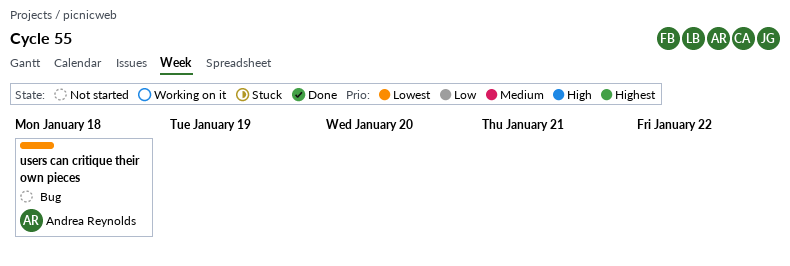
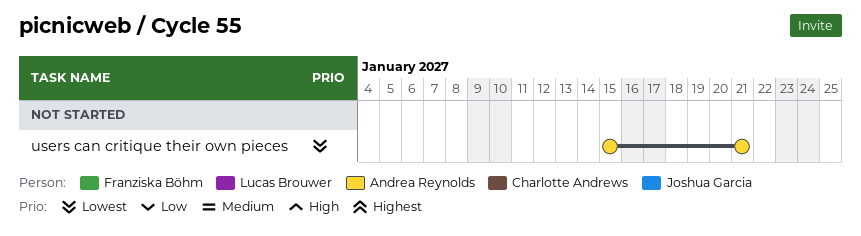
users can critique their own pieces, due: Jan 18 -> Jan 21

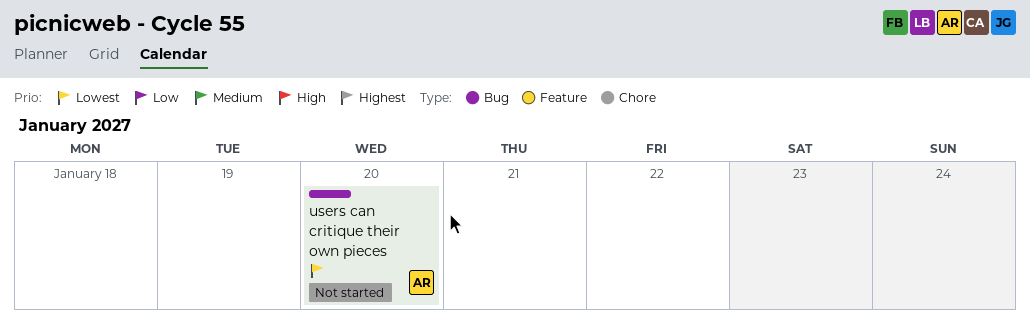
users can critique their own pieces, due: Jan 21 -> Jan 20

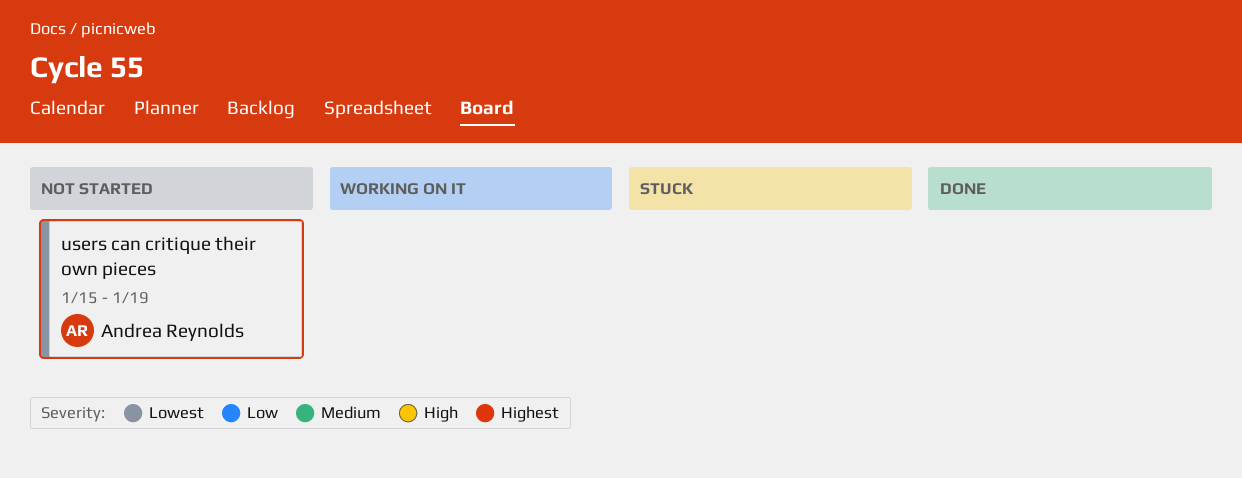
users can critique their own pieces, due: Jan 20 -> Jan 19

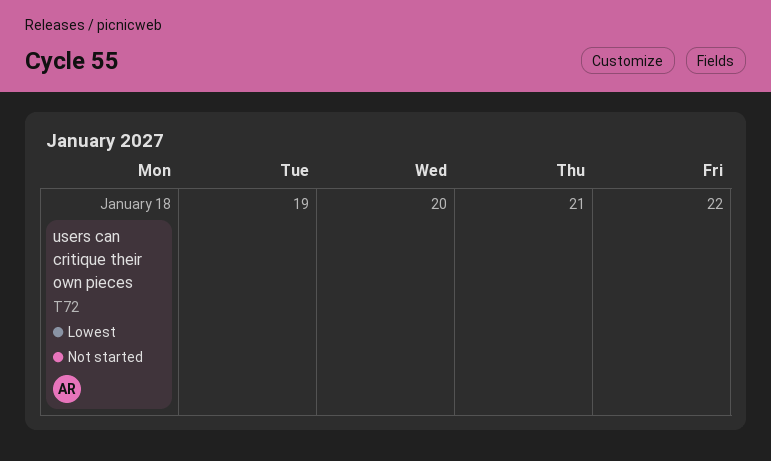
users can critique their own pieces, due: Jan 19 -> Jan 18

